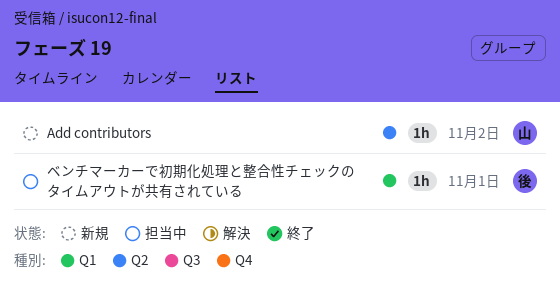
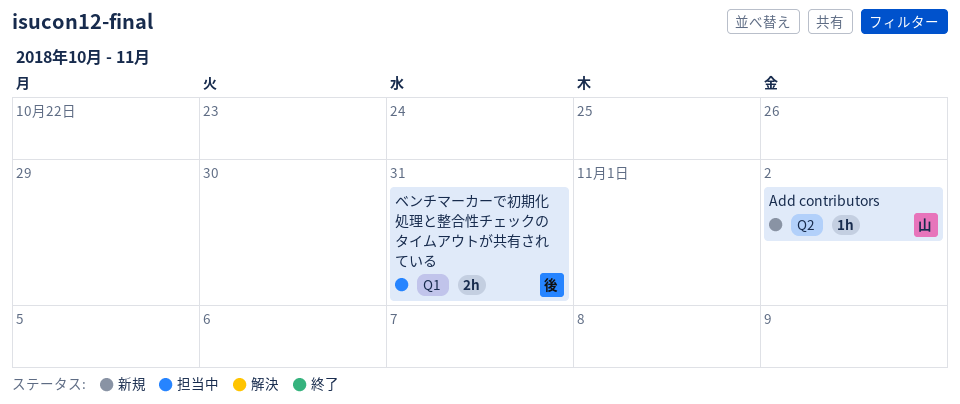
ベンチマーカーで初期化処理と整合性チェックのタイムアウトが共有されている, estimate: 1h -> 2h
ベンチマーカーで初期化処理と整合性チェックのタイムアウトが共有されている, due: Nov 1 -> Oct 31

